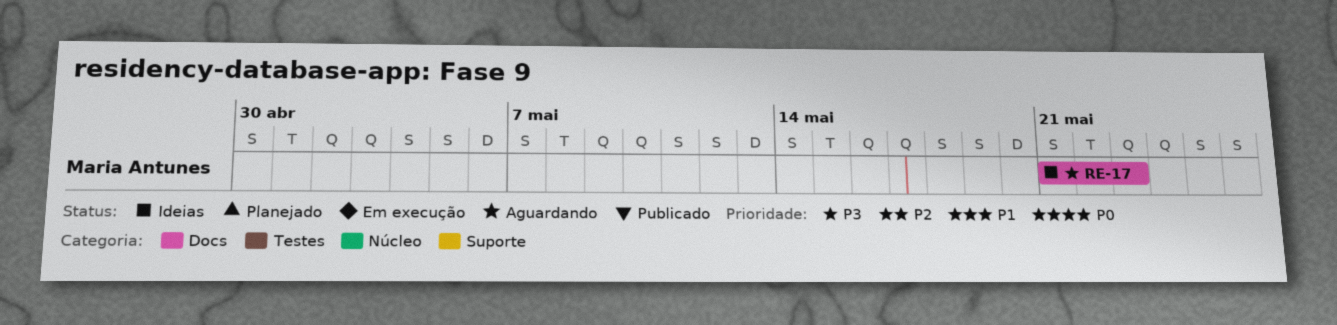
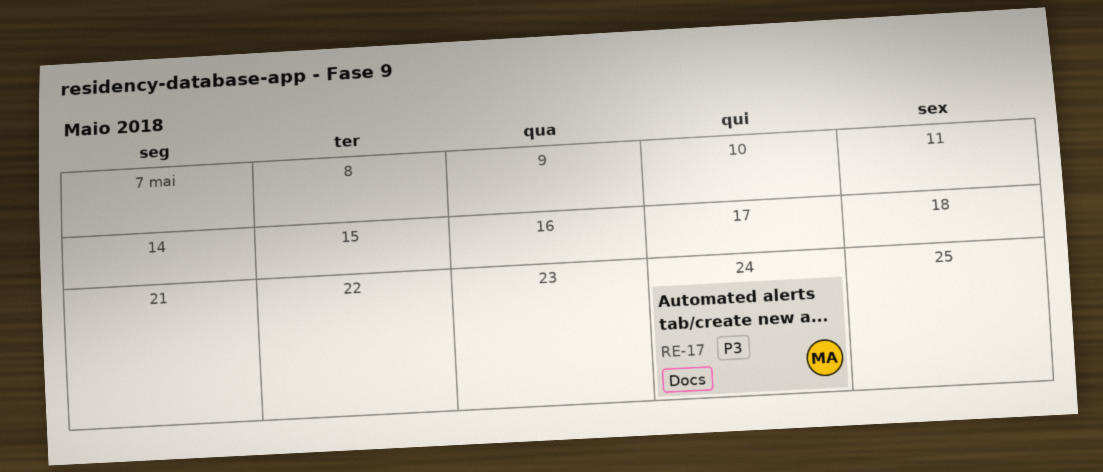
RE-17, due: May 23 -> May 24

